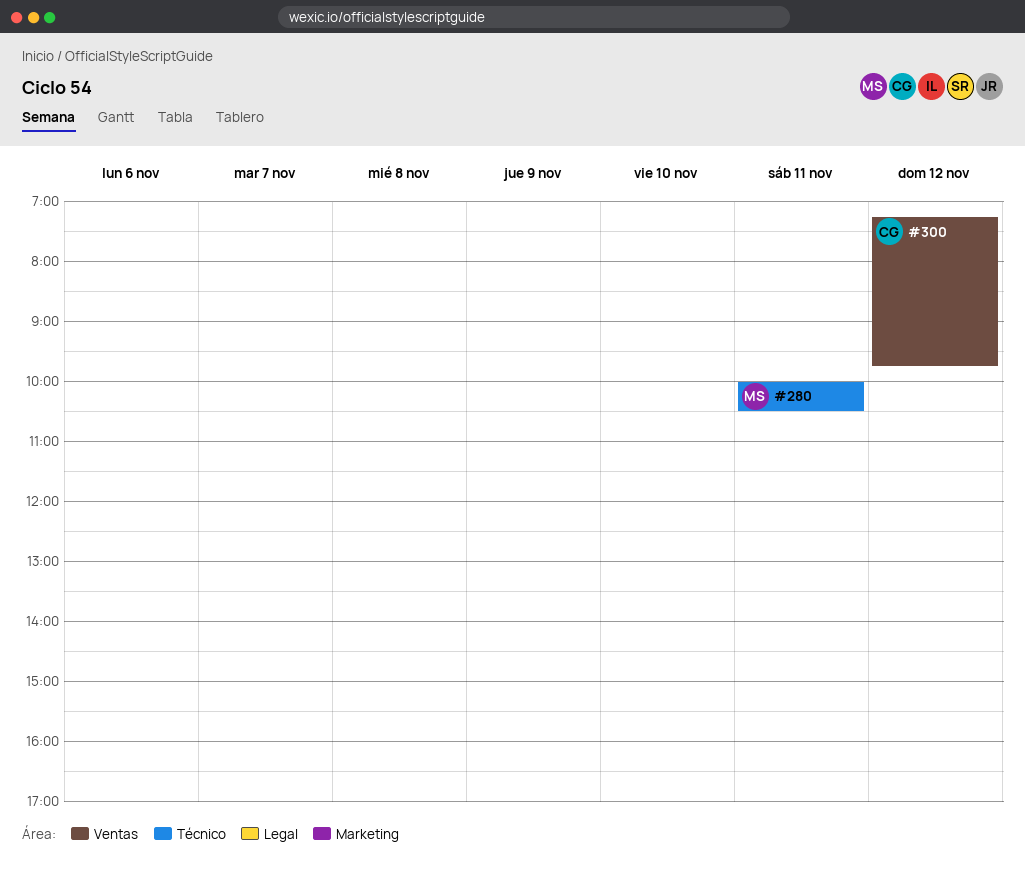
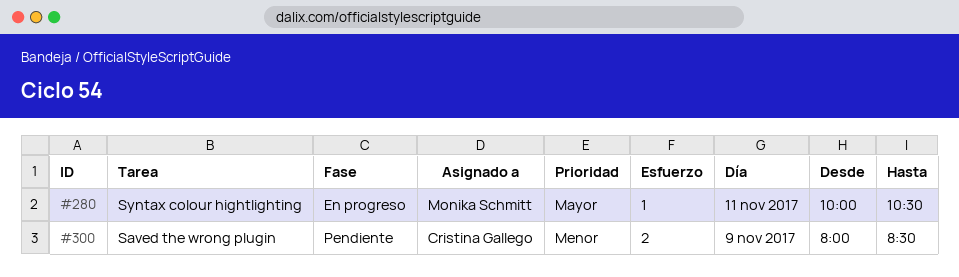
#300, day: Nov 12 -> Nov 9
#300, begins: 07:15 -> 08:00
#300, ends: 09:45 -> 08:30

